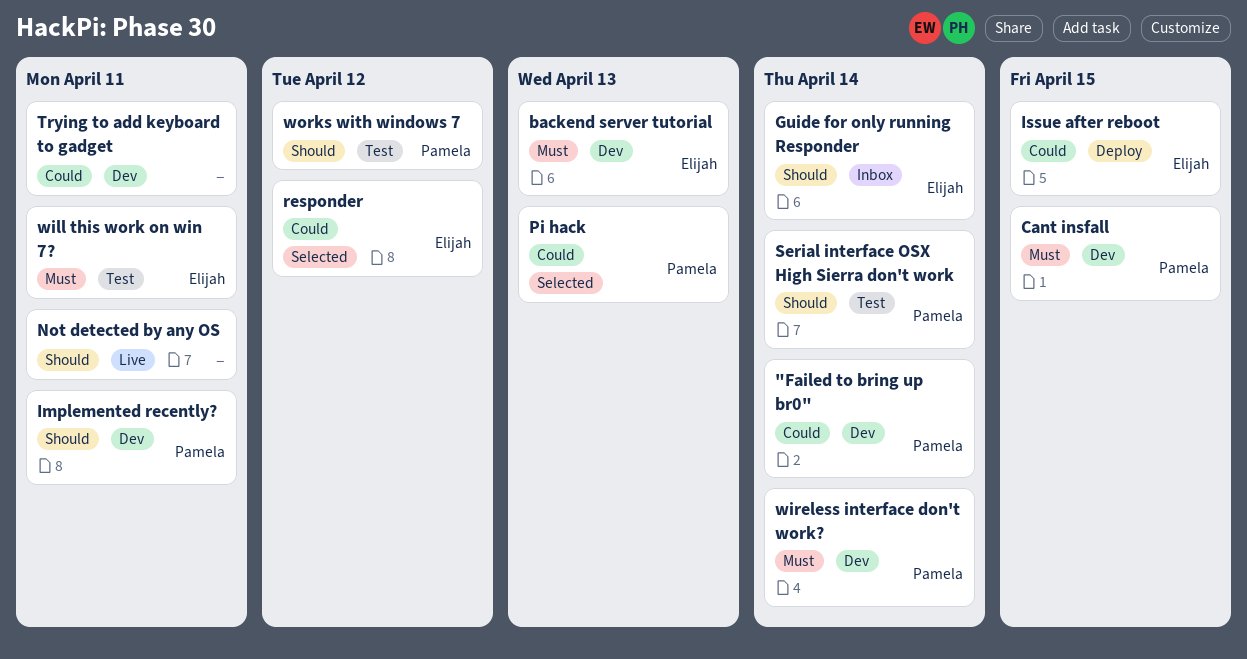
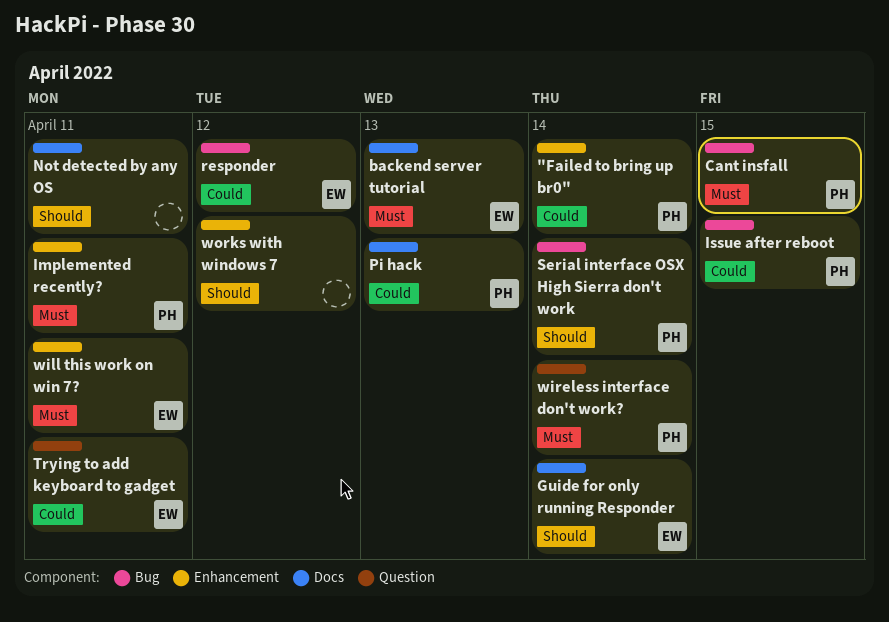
Implemented recently?, priority: Should -> Must
Issue after reboot, owner: Elijah -> Pamela
Trying to add keyboard to gadget, owner: none -> Elijah
works with windows 7, owner: Pamela -> none

